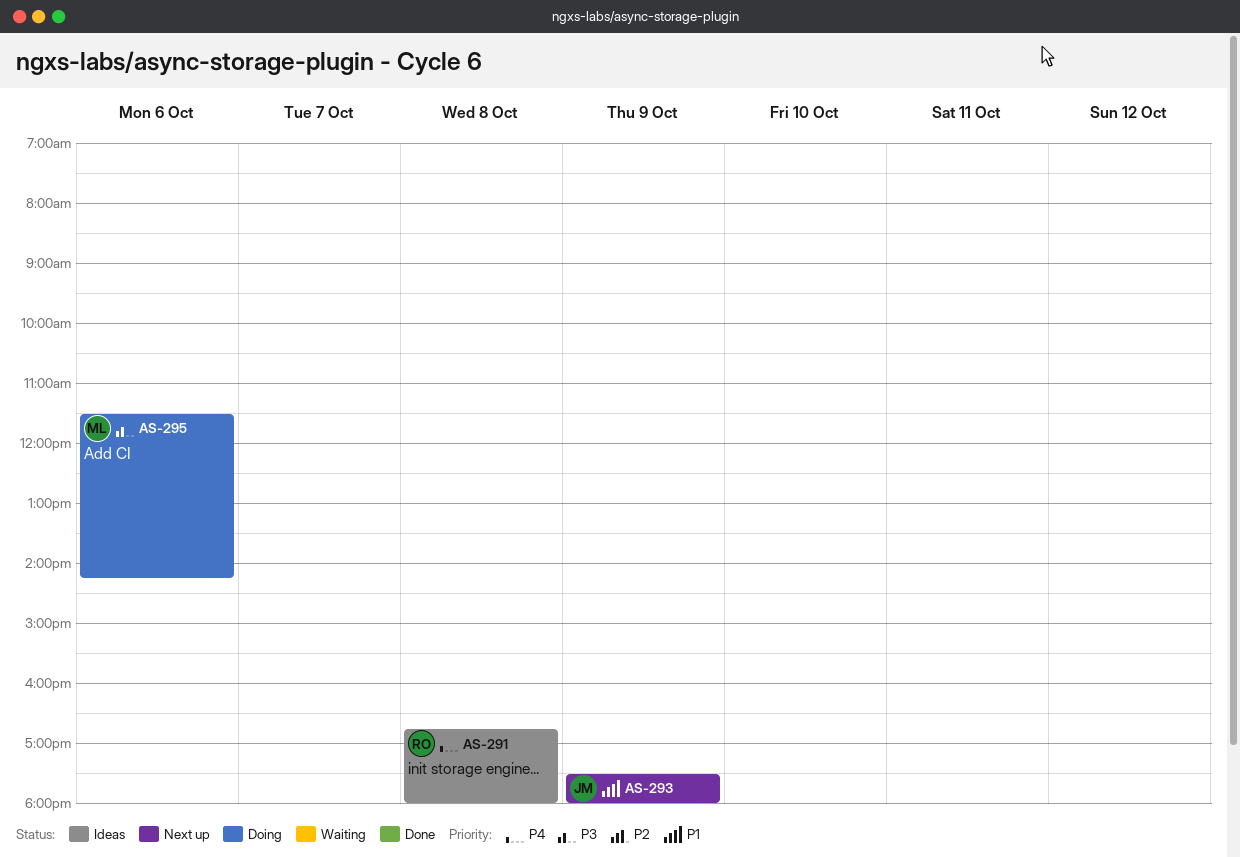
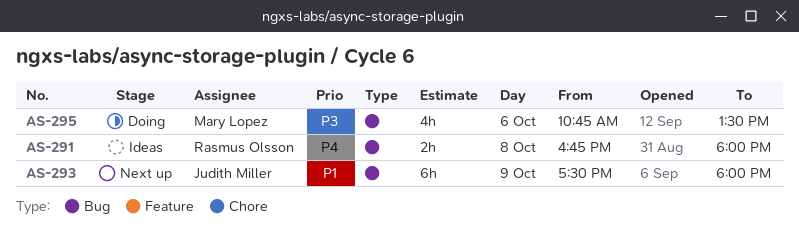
AS-295, begins: 11:30 -> 10:45
AS-295, ends: 14:15 -> 13:30

